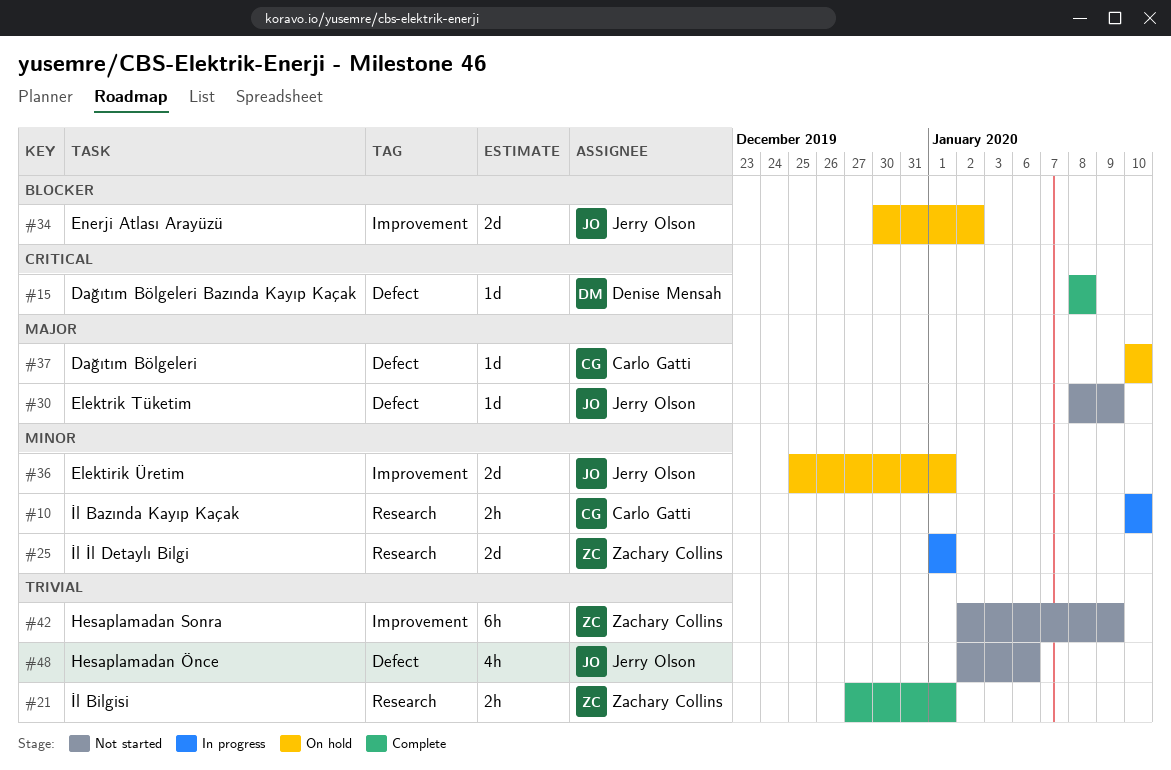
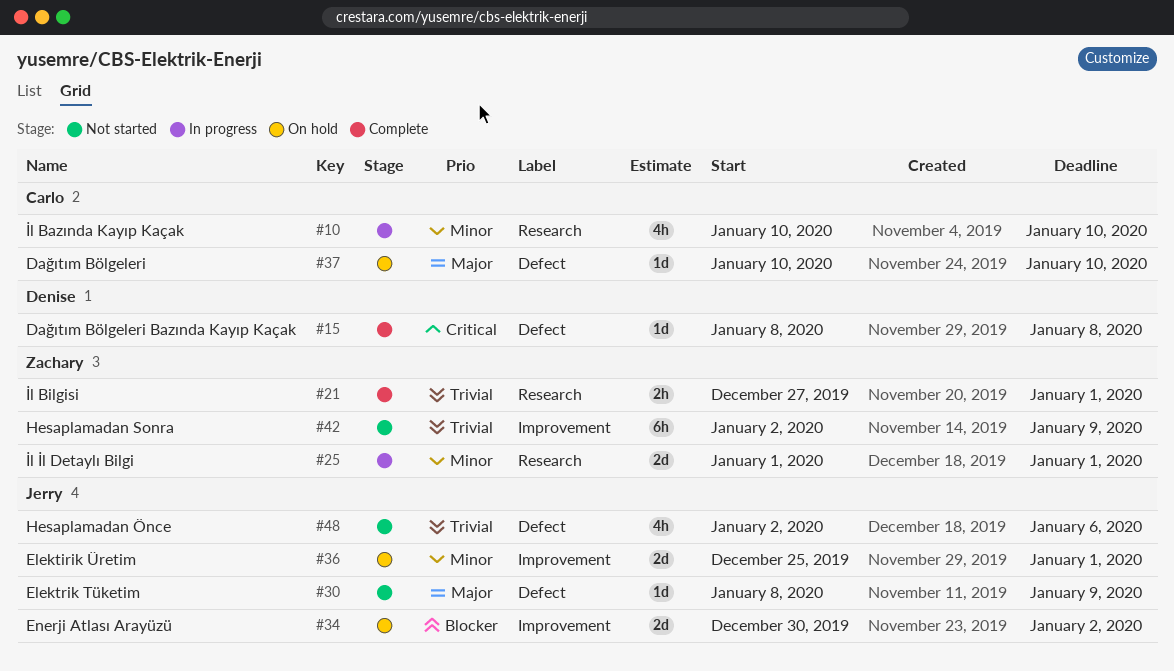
#10, estimate: 2h -> 4h

